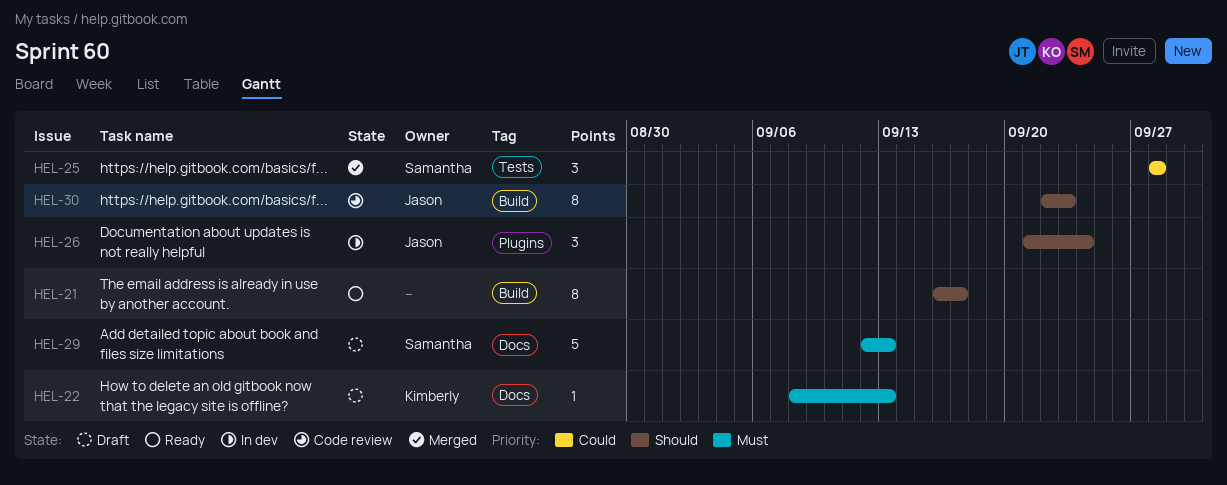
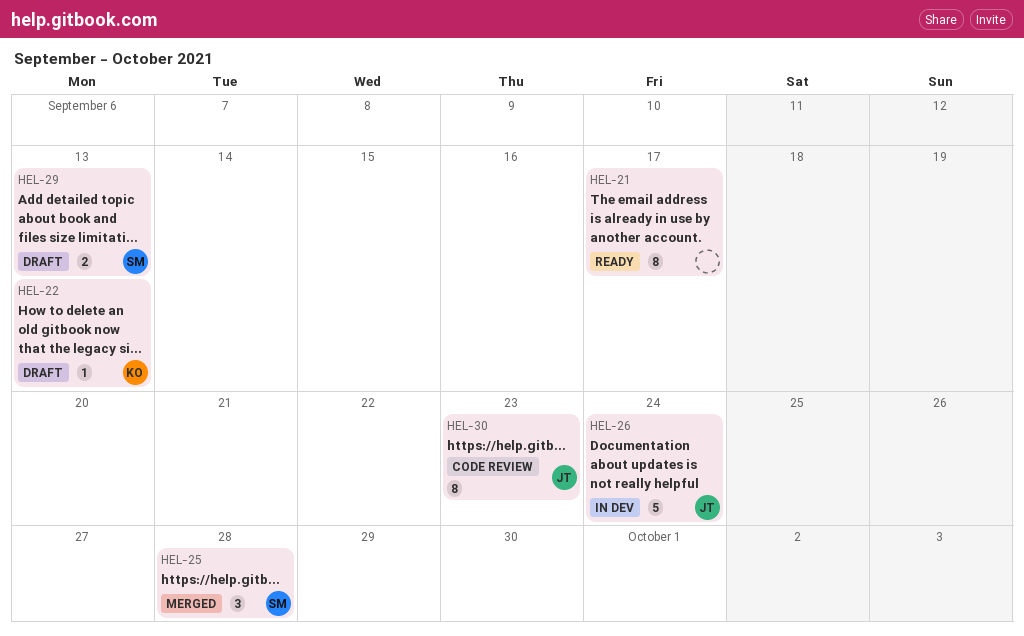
HEL-26, estimate: 3 -> 5
HEL-29, estimate: 5 -> 2

